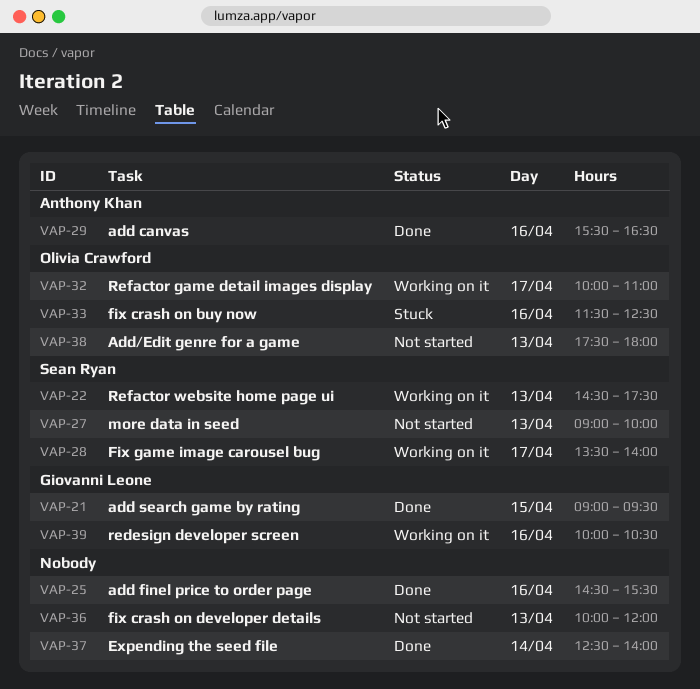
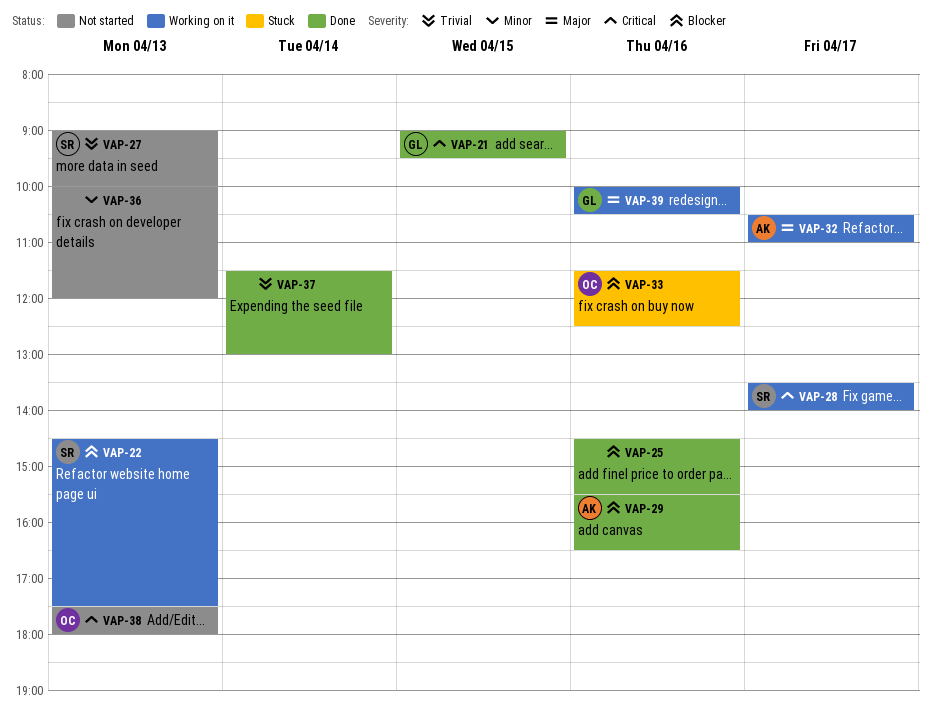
VAP-32, owner: Olivia Crawford -> Anthony Khan
VAP-32, begins: 10:00 -> 10:30
VAP-37, begins: 12:30 -> 11:30
VAP-37, ends: 14:00 -> 13:00

